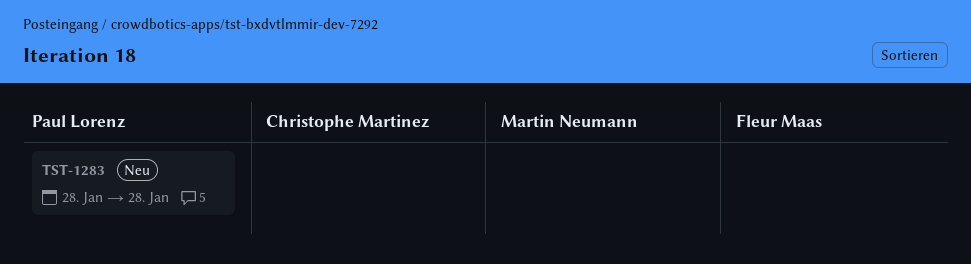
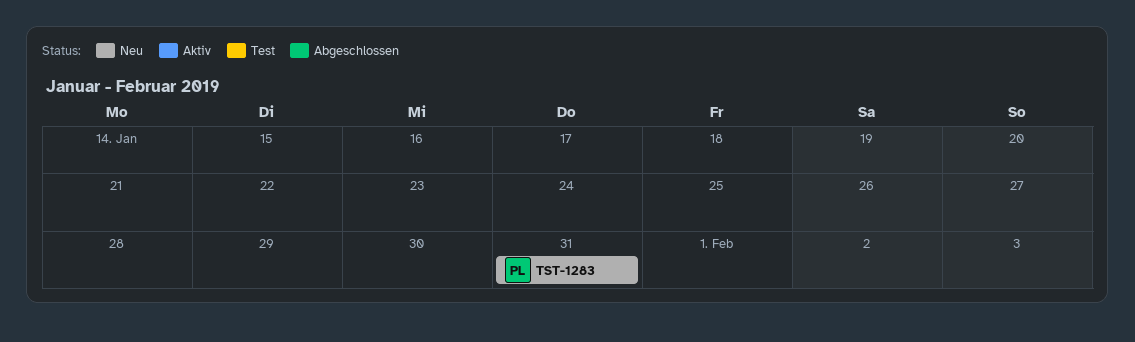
TST-1283, start: Jan 28 -> Jan 31
TST-1283, due: Jan 28 -> Jan 31

